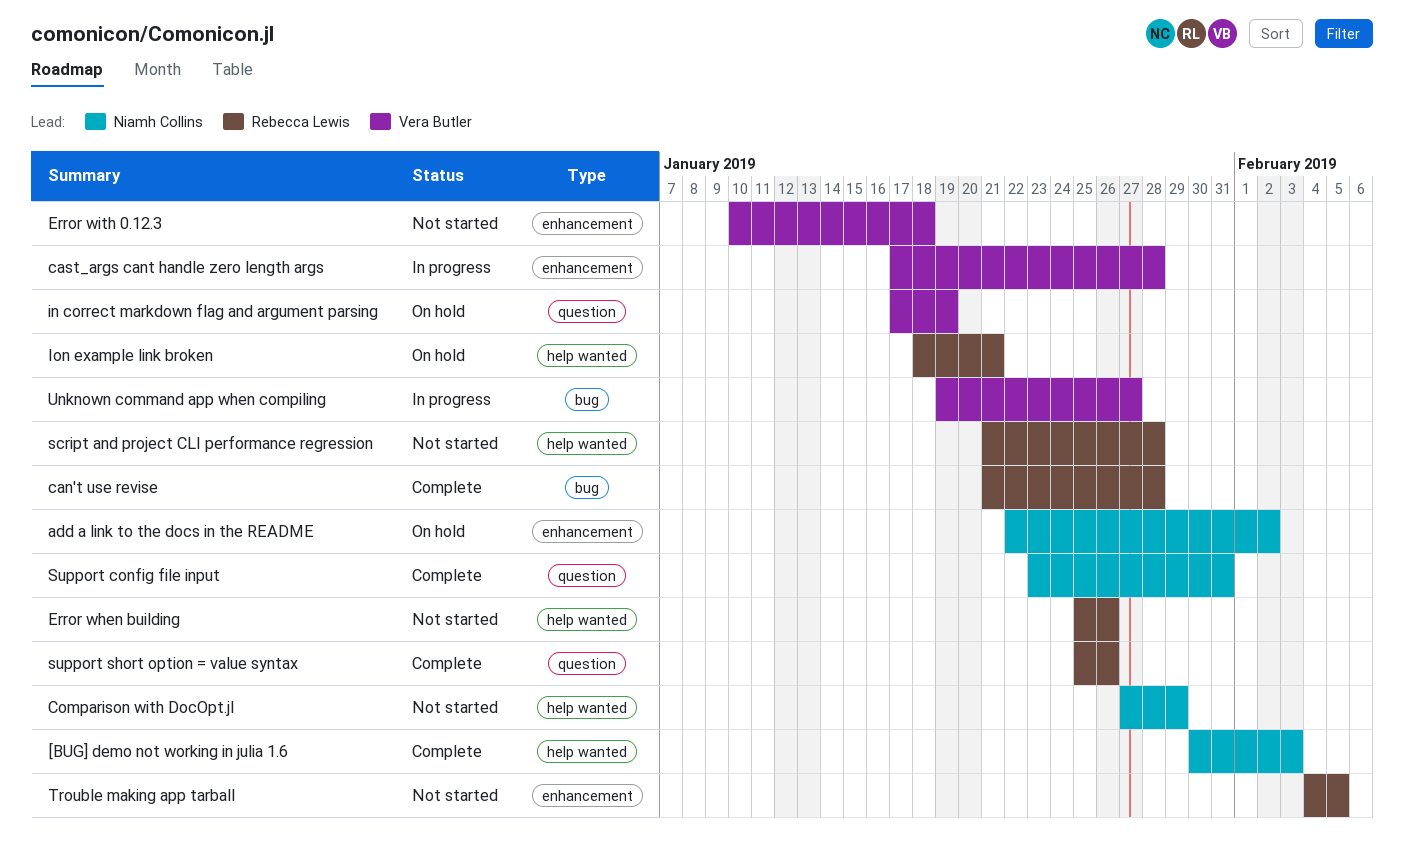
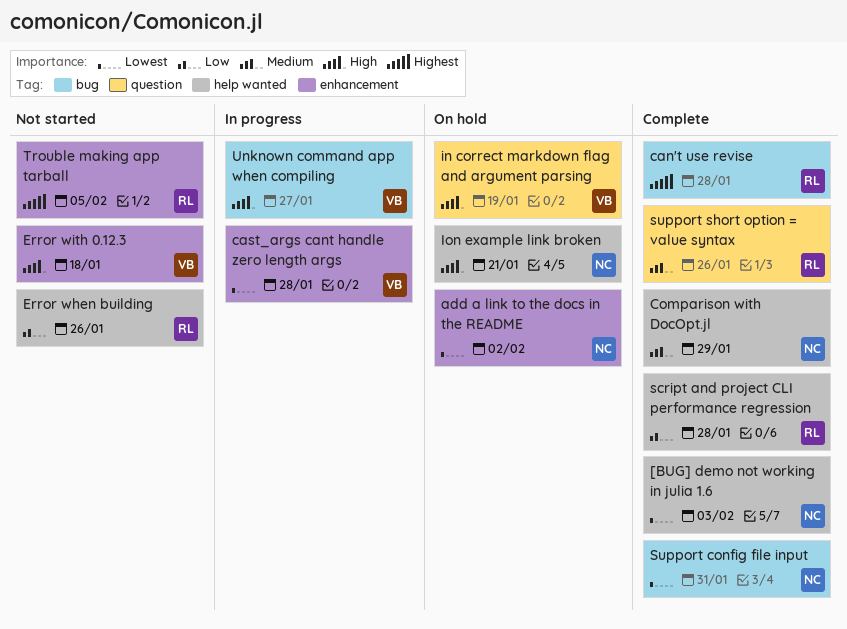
Comparison with DocOpt.jl, status: Not started -> Complete
Ion example link broken, owner: Rebecca Lewis -> Niamh Collins
script and project CLI performance regression, status: Not started -> Complete
Support config file input, label: question -> bug

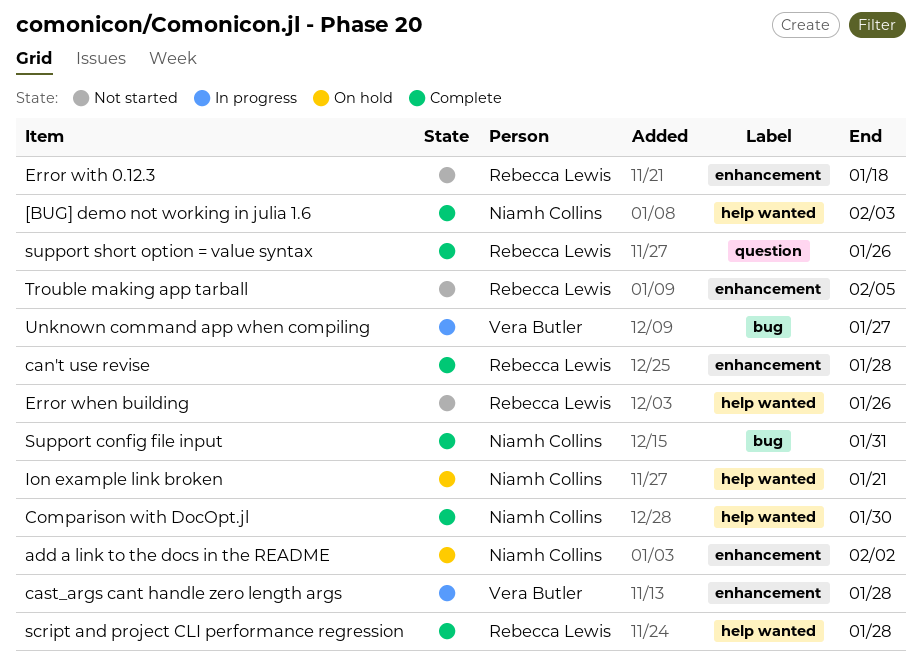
can't use revise, label: bug -> enhancement
Comparison with DocOpt.jl, due: Jan 29 -> Jan 30
Error with 0.12.3, owner: Vera Butler -> Rebecca Lewis
in correct markdown flag and argument parsing: present -> none

